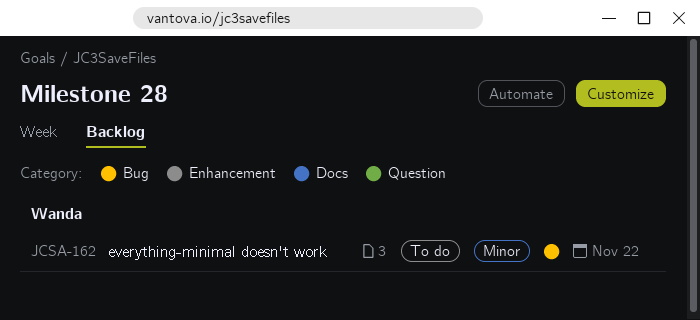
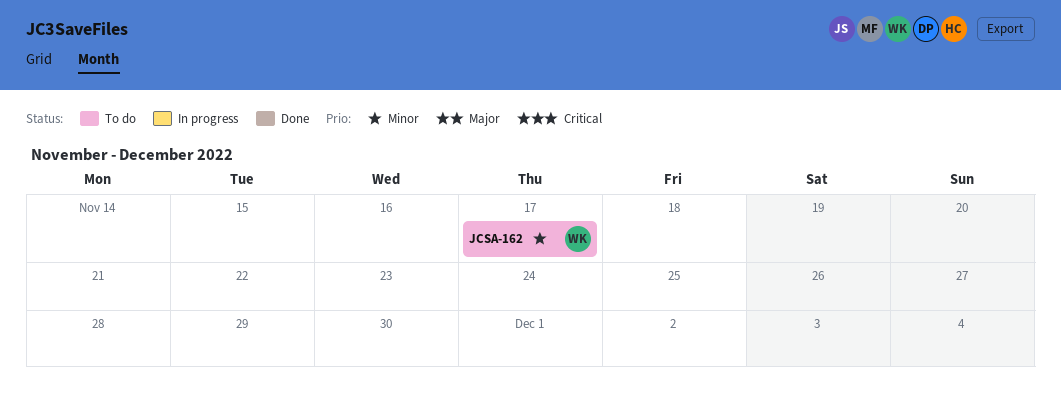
JCSA-162, due: Nov 22 -> Nov 17

